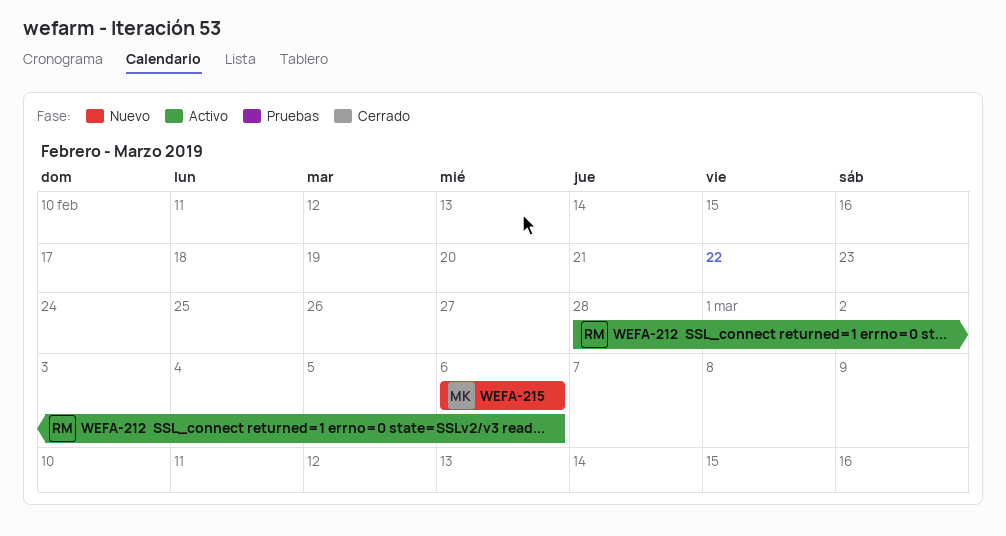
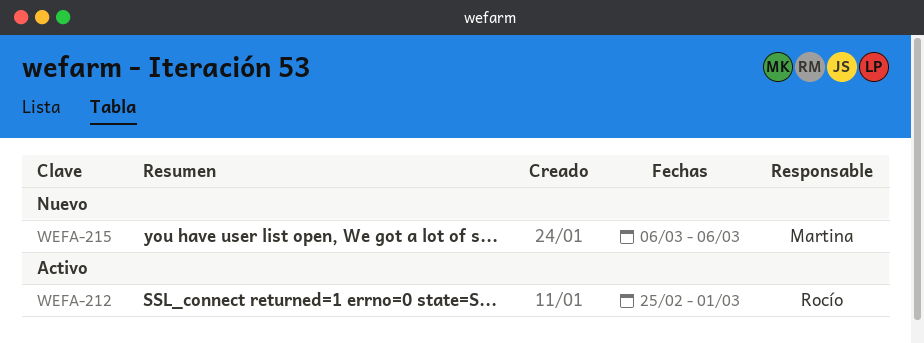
WEFA-212, start: Feb 28 -> Feb 25
WEFA-212, due: Mar 6 -> Mar 1

